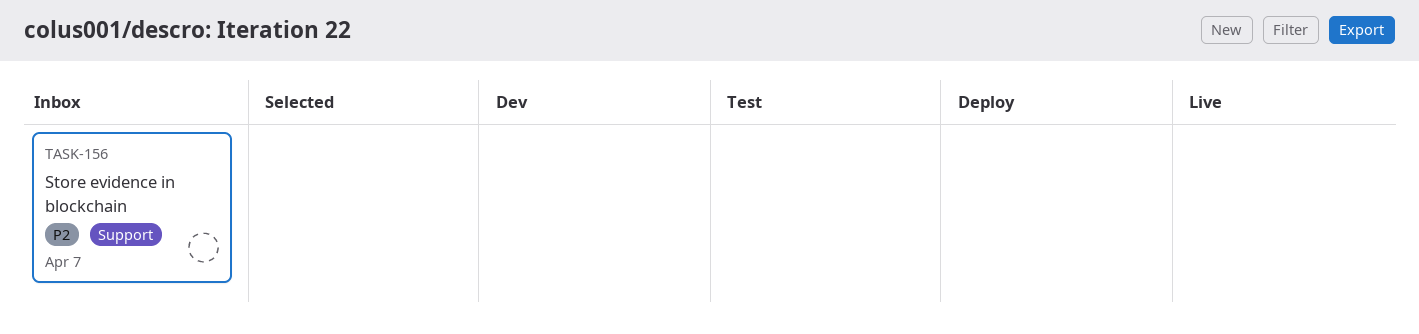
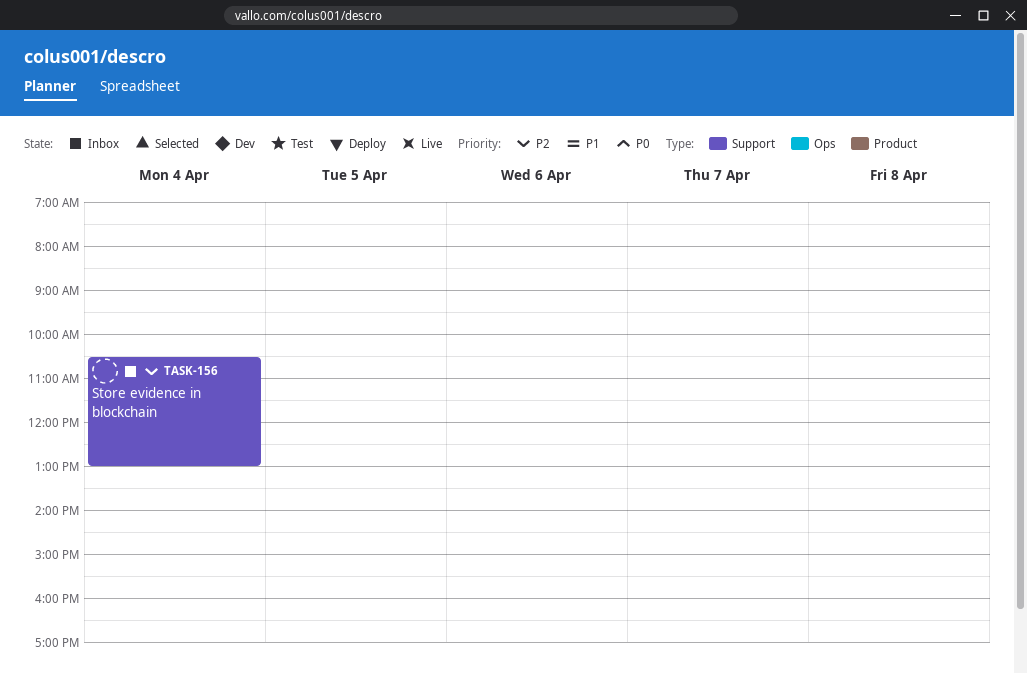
TASK-156, day: Apr 7 -> Apr 4

